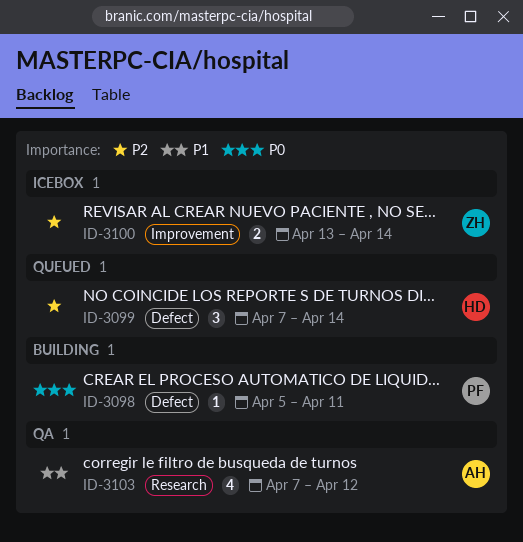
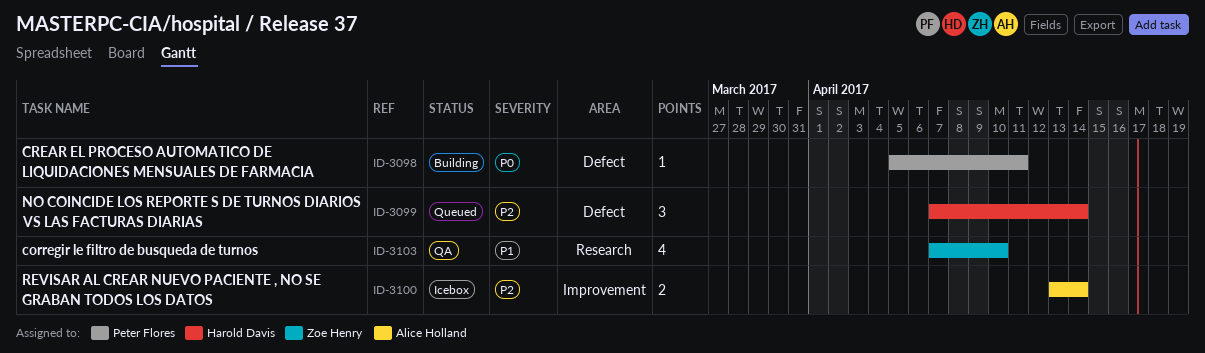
ID-3100, owner: Zoe Henry -> Alice Holland
ID-3103, owner: Alice Holland -> Zoe Henry
ID-3103, due: Apr 12 -> Apr 10

